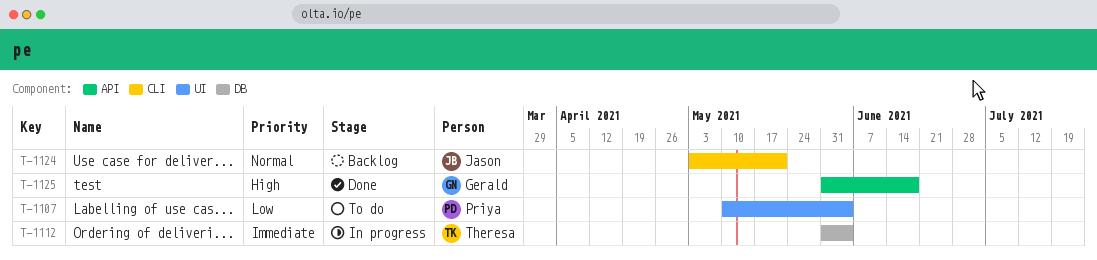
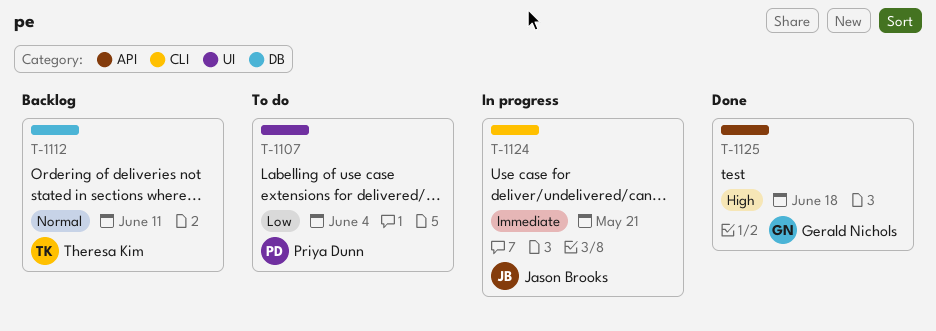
T-1112, status: In progress -> Backlog
T-1112, priority: Immediate -> Normal
T-1112, due: Jun 4 -> Jun 11
T-1124, status: Backlog -> In progress
T-1124, priority: Normal -> Immediate

